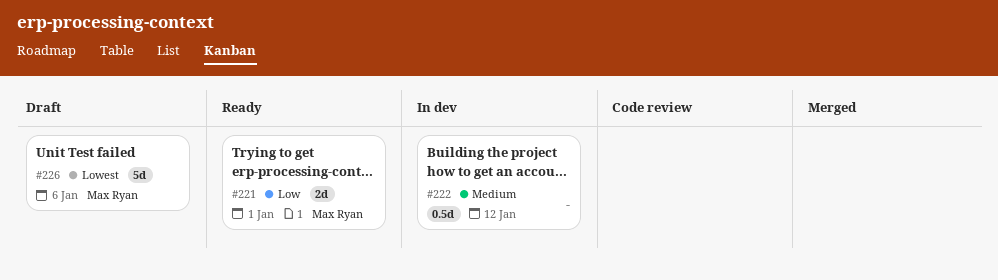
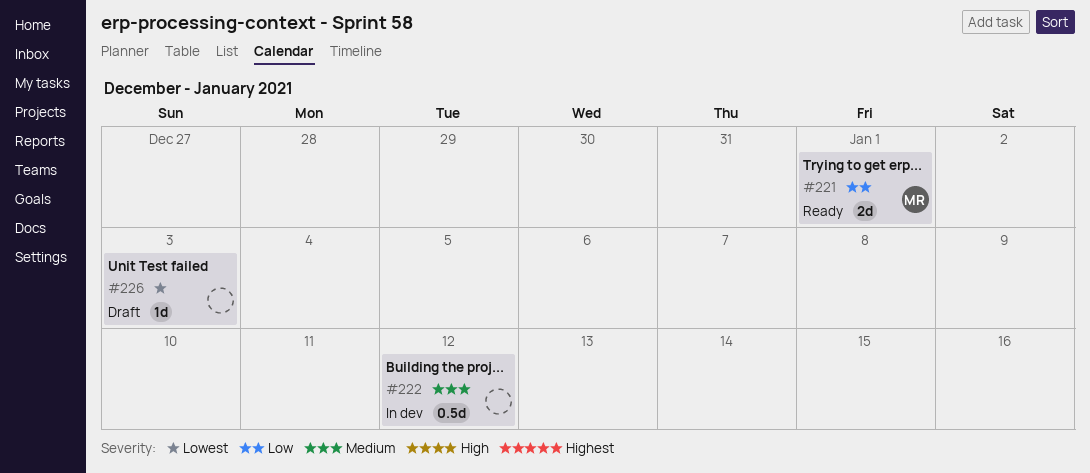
#226, owner: Max Ryan -> none
#226, estimate: 5d -> 1d
#226, due: Jan 6 -> Jan 3

